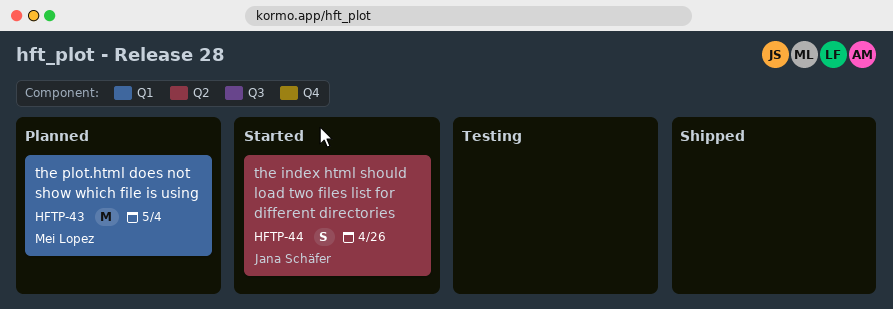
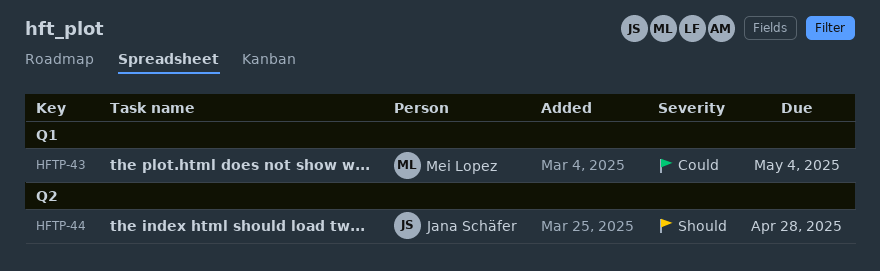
HFTP-44, due: Apr 26 -> Apr 28

